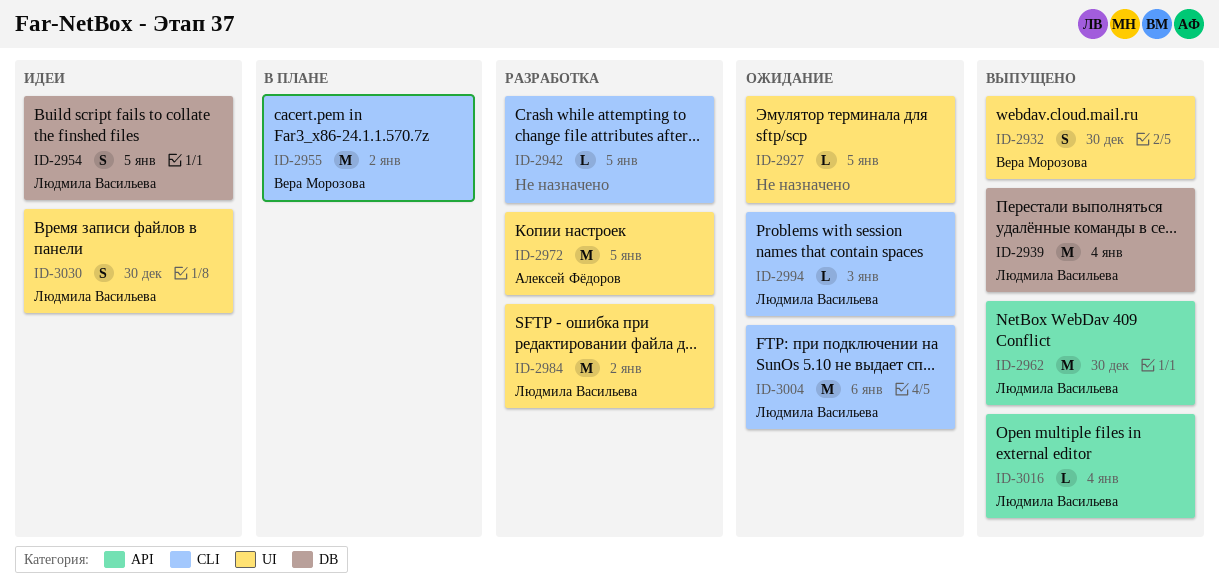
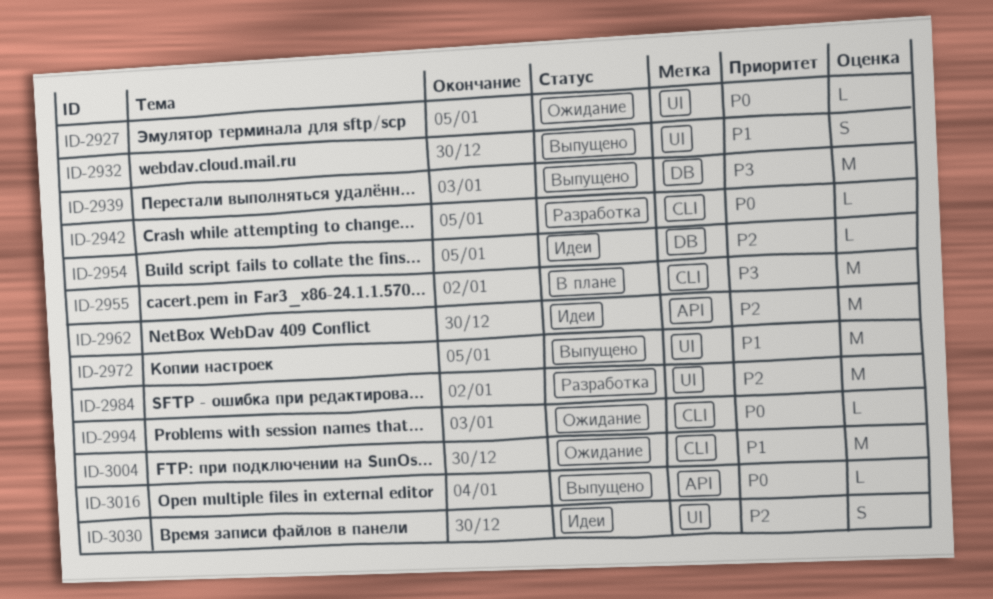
ID-2939, due: Jan 4 -> Jan 3
ID-2954, estimate: S -> L
ID-2962, status: Выпущено -> Идеи
ID-2972, status: Разработка -> Выпущено
ID-3004, due: Jan 6 -> Dec 30

